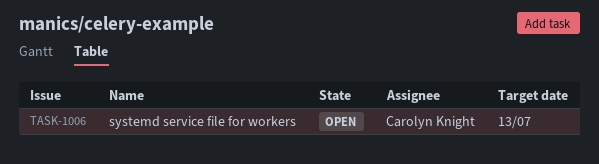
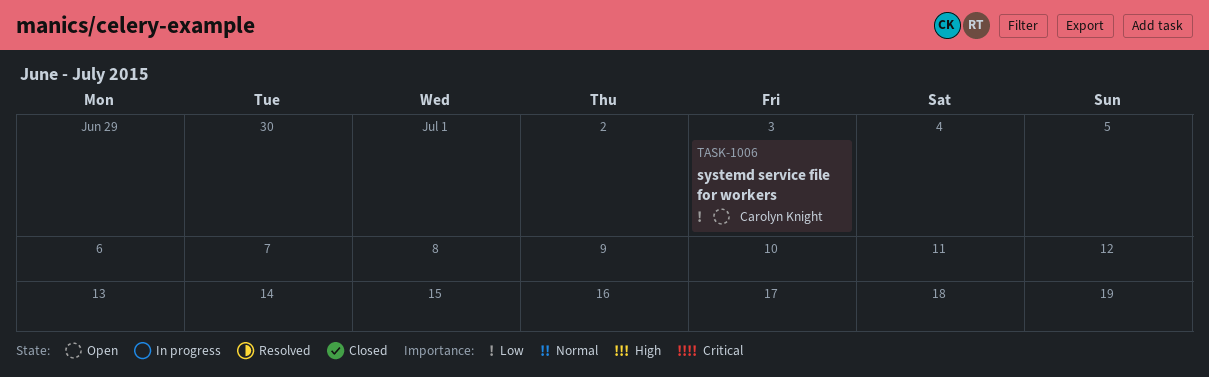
TASK-1006, due: Jul 13 -> Jul 3

